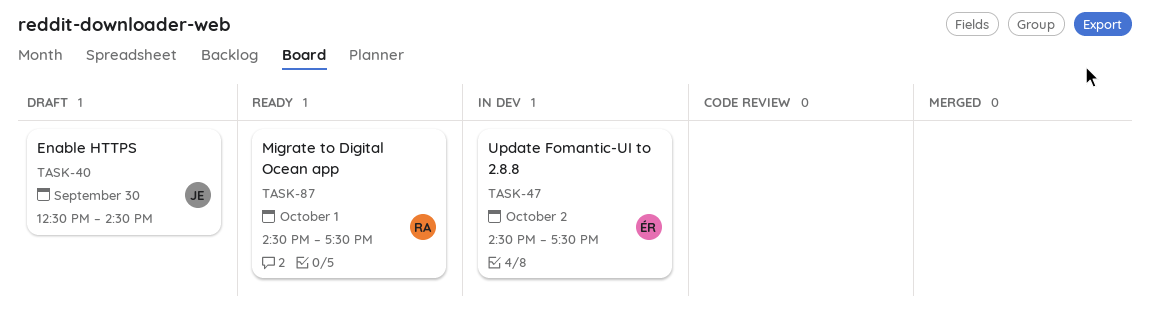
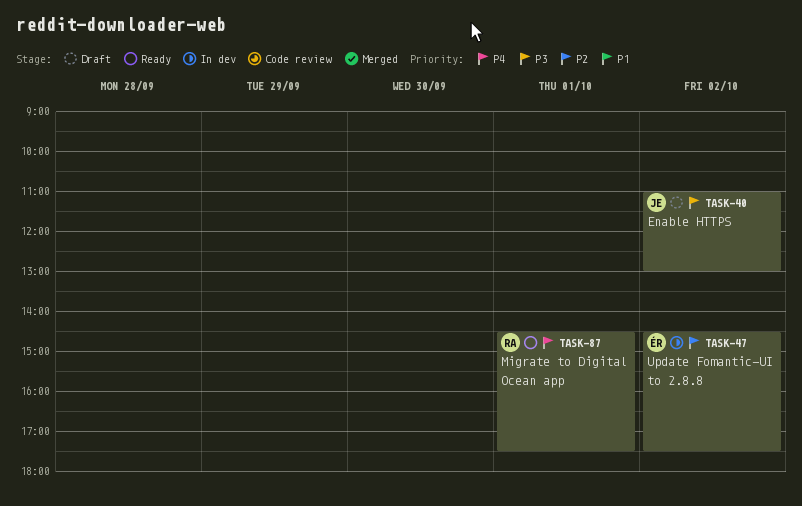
TASK-40, day: Sep 30 -> Oct 2
TASK-40, begins: 12:30 -> 11:00
TASK-40, ends: 14:30 -> 13:00

